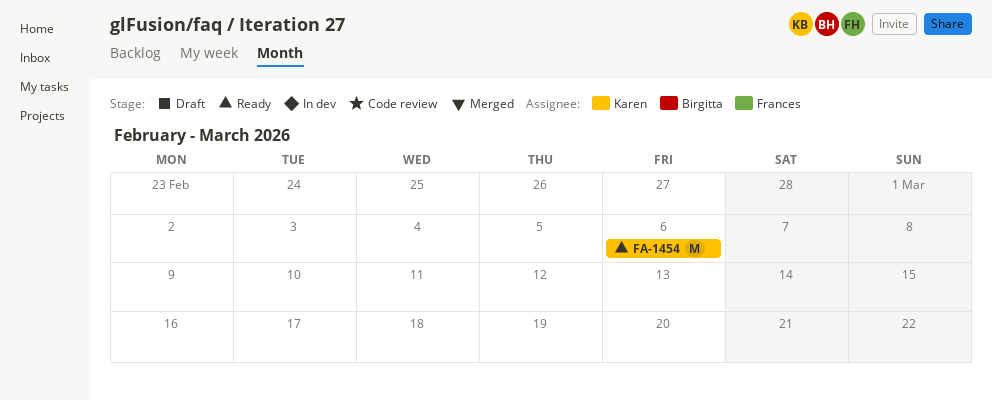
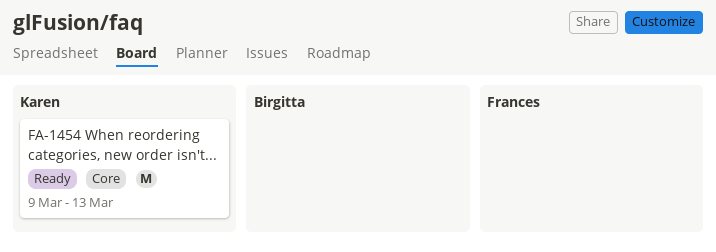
FA-1454, start: Mar 6 -> Mar 9
FA-1454, due: Mar 6 -> Mar 13

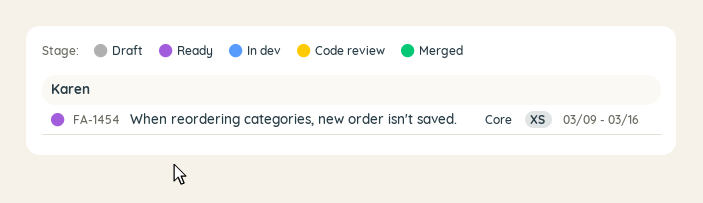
FA-1454, estimate: M -> XS
FA-1454, due: Mar 13 -> Mar 16

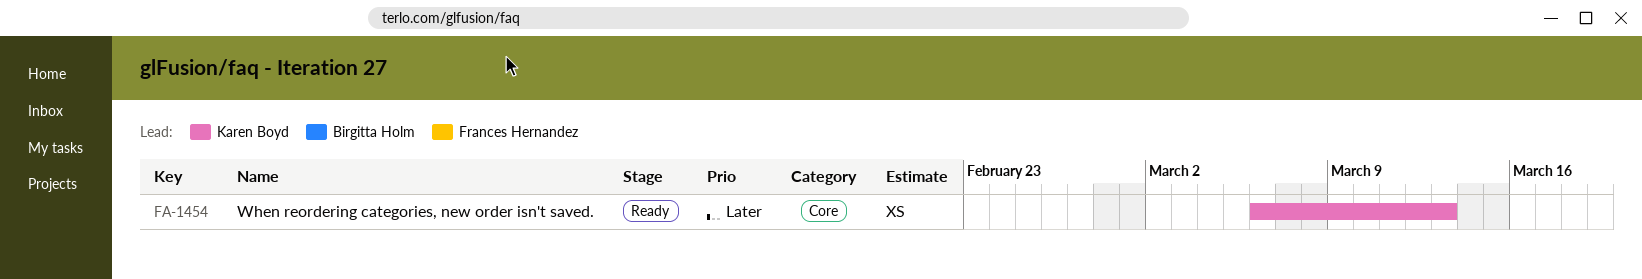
FA-1454, start: Mar 9 -> Mar 6
FA-1454, due: Mar 16 -> Mar 13

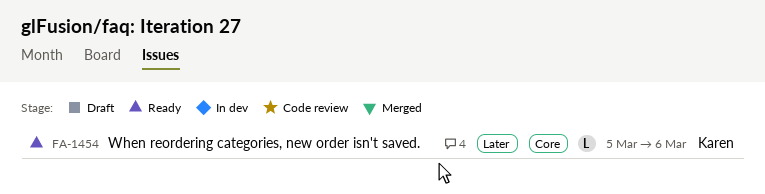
FA-1454, estimate: XS -> L
FA-1454, start: Mar 6 -> Mar 5
FA-1454, due: Mar 13 -> Mar 6

